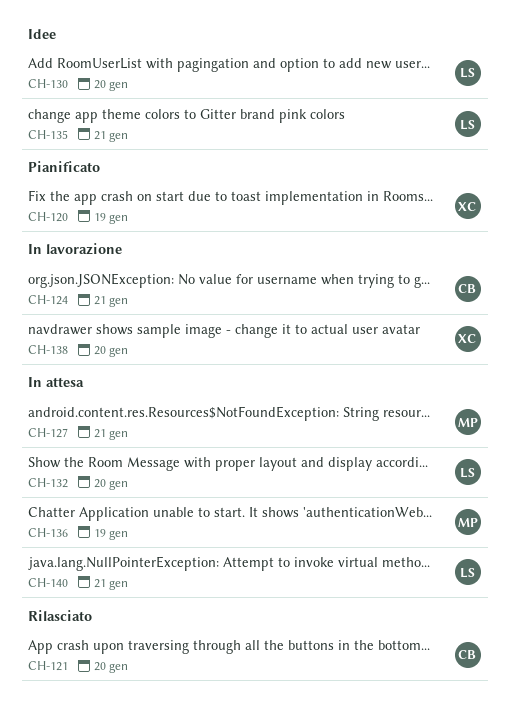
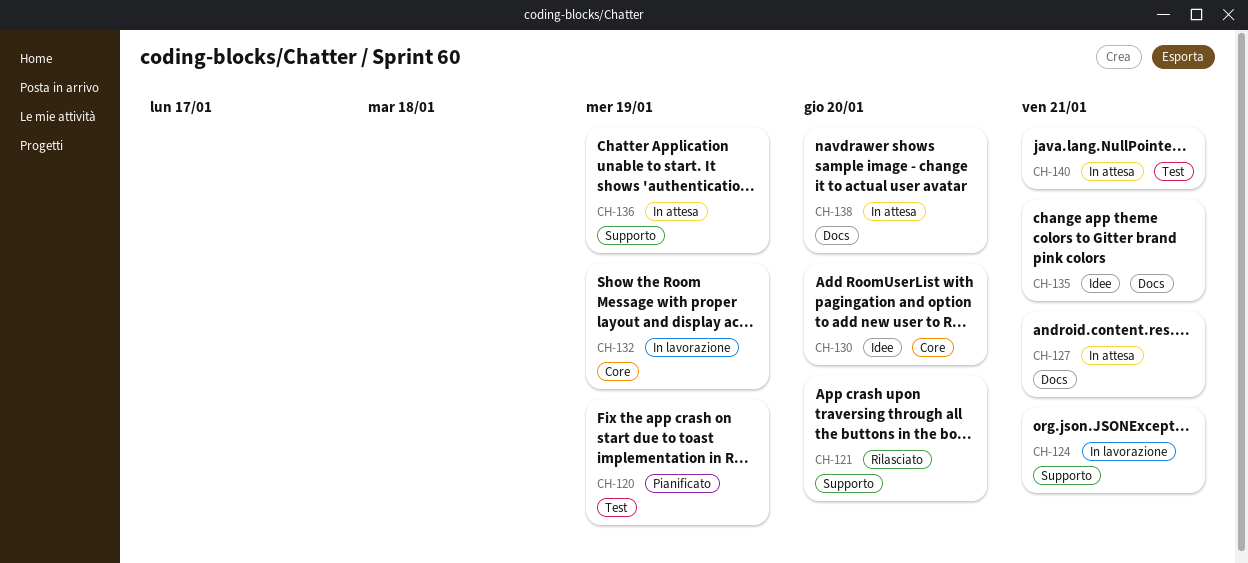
CH-132, status: In attesa -> In lavorazione
CH-132, due: Jan 20 -> Jan 19
CH-138, status: In lavorazione -> In attesa

